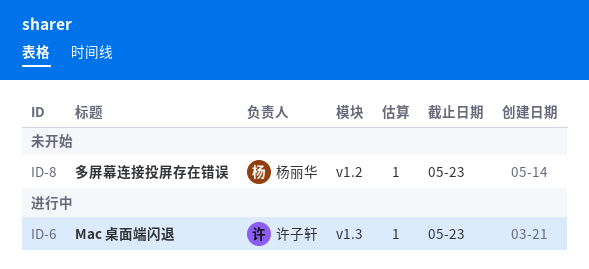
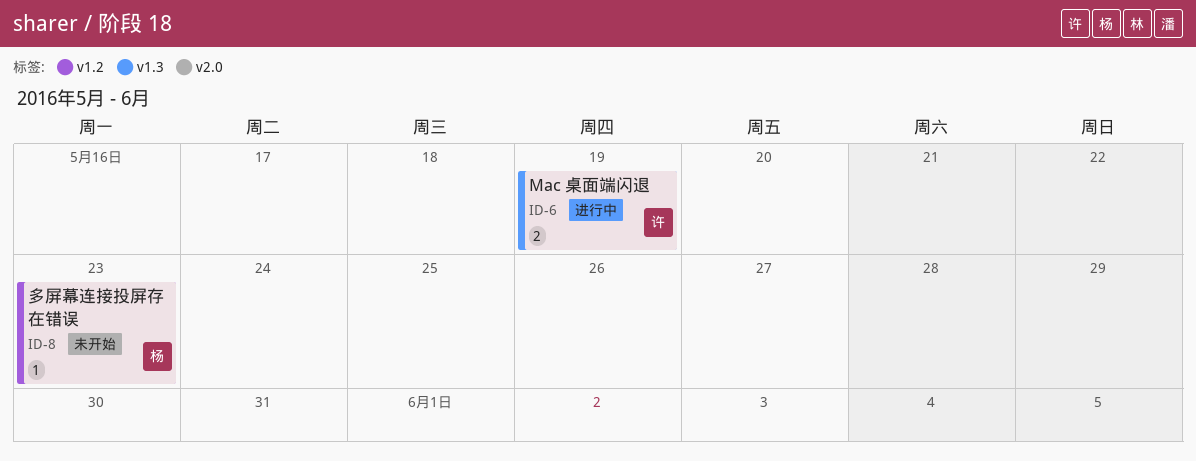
ID-6, estimate: 1 -> 2
ID-6, due: May 23 -> May 19

